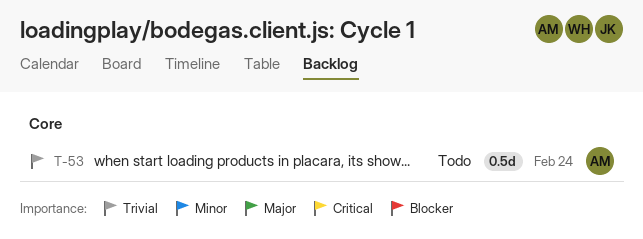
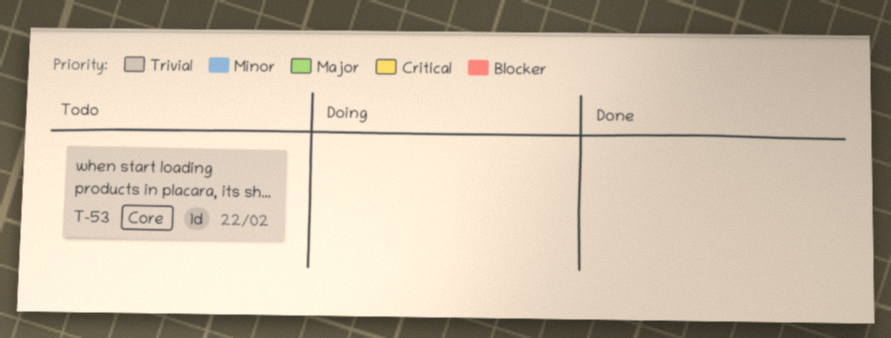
T-53, estimate: 0.5d -> 1d
T-53, due: Feb 24 -> Feb 22

